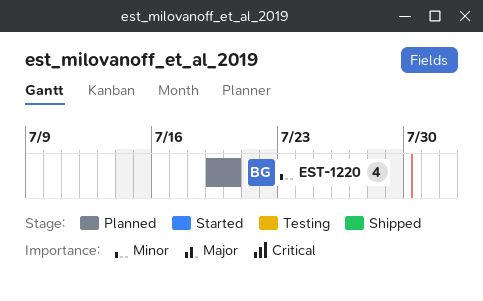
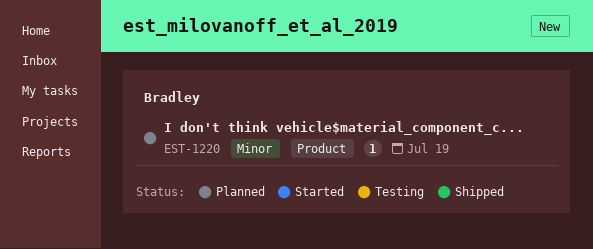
EST-1220, estimate: 4 -> 1
EST-1220, due: Jul 20 -> Jul 19

